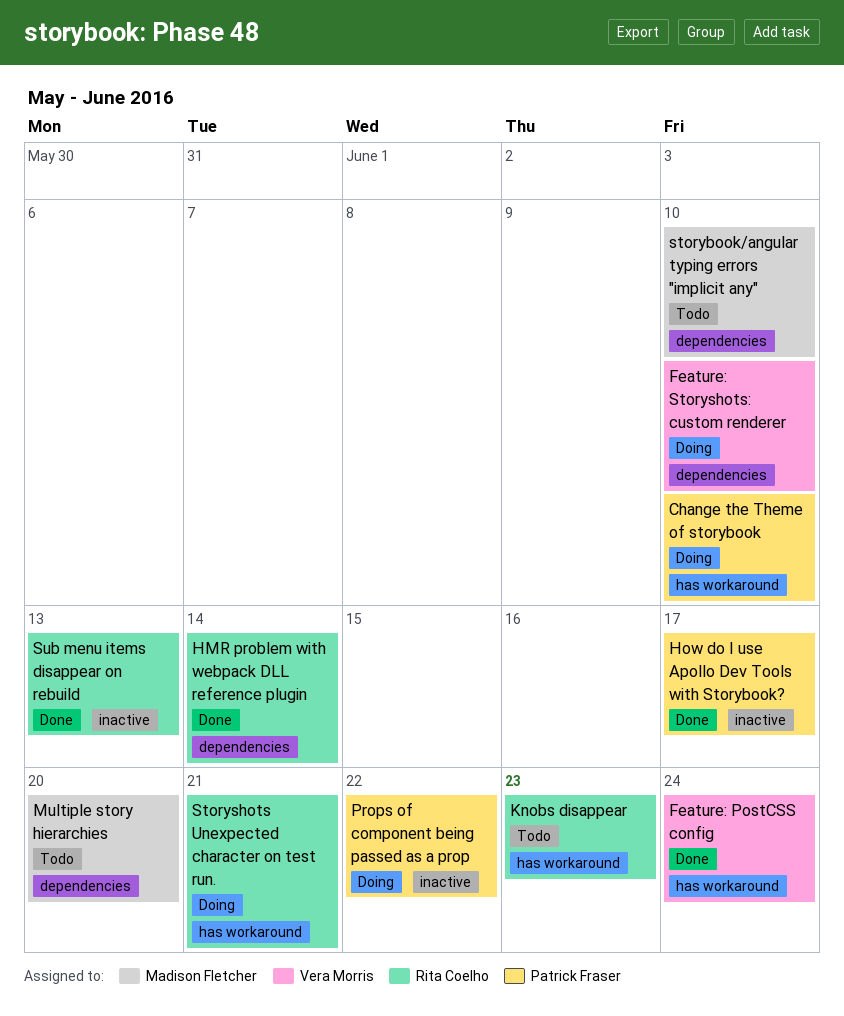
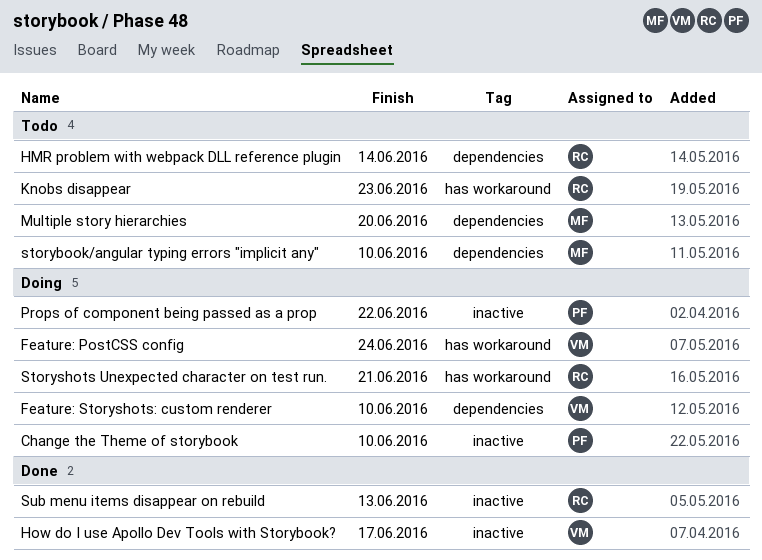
Change the Theme of storybook, label: has workaround -> inactive
Feature: PostCSS config, status: Done -> Doing
HMR problem with webpack DLL reference plugin, status: Done -> Todo
How do I use Apollo Dev Tools with Storybook?, owner: Patrick Fraser -> Vera Morris

